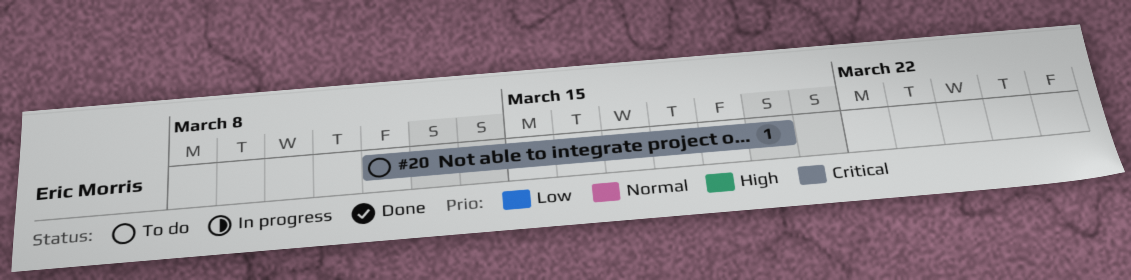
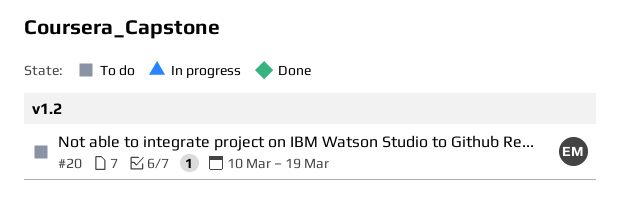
#20, start: Mar 12 -> Mar 10
#20, due: Mar 20 -> Mar 19

